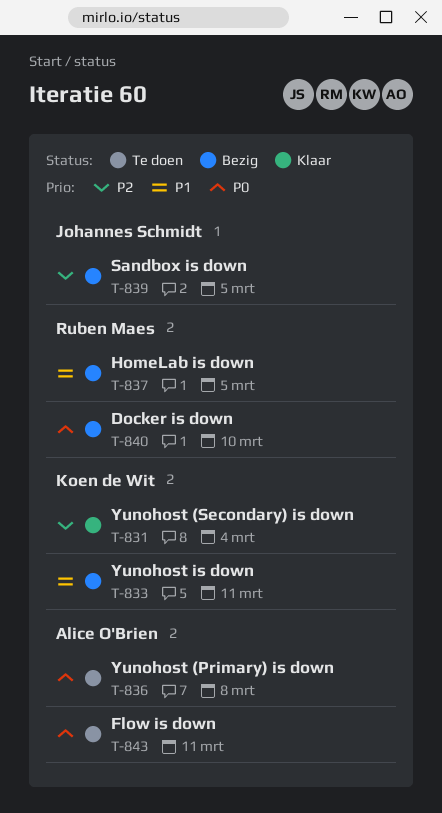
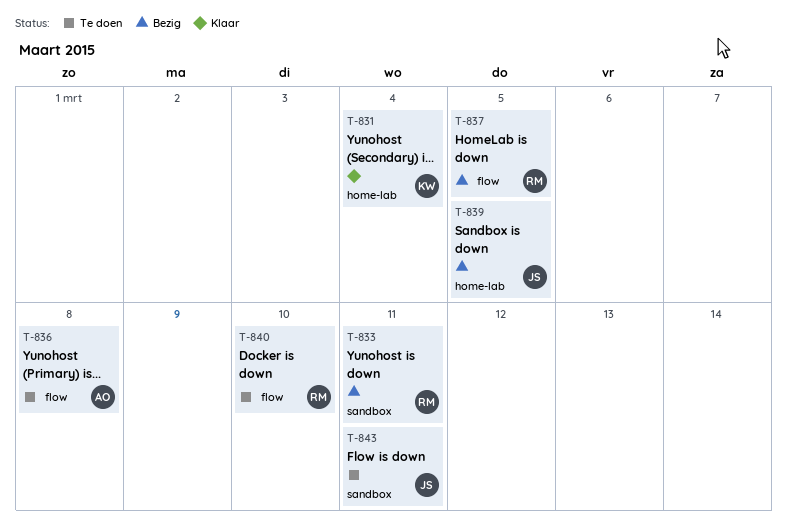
T-833, owner: Koen de Wit -> Ruben Maes
T-840, status: Bezig -> Te doen
T-843, owner: Alice O'Brien -> Johannes Schmidt

